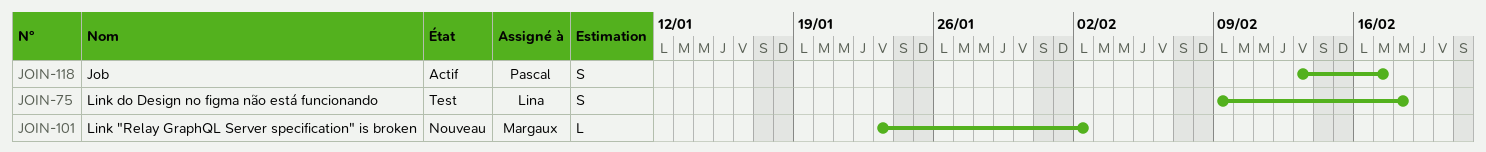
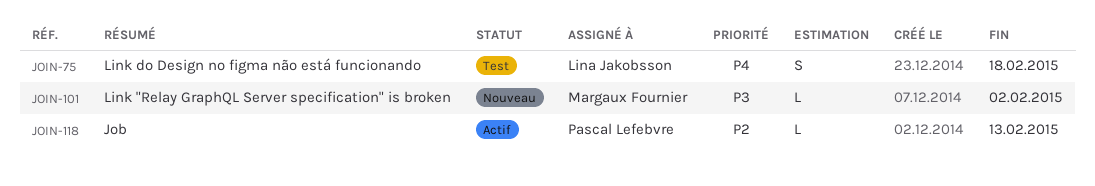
JOIN-118, estimate: S -> L
JOIN-118, due: Feb 17 -> Feb 13

